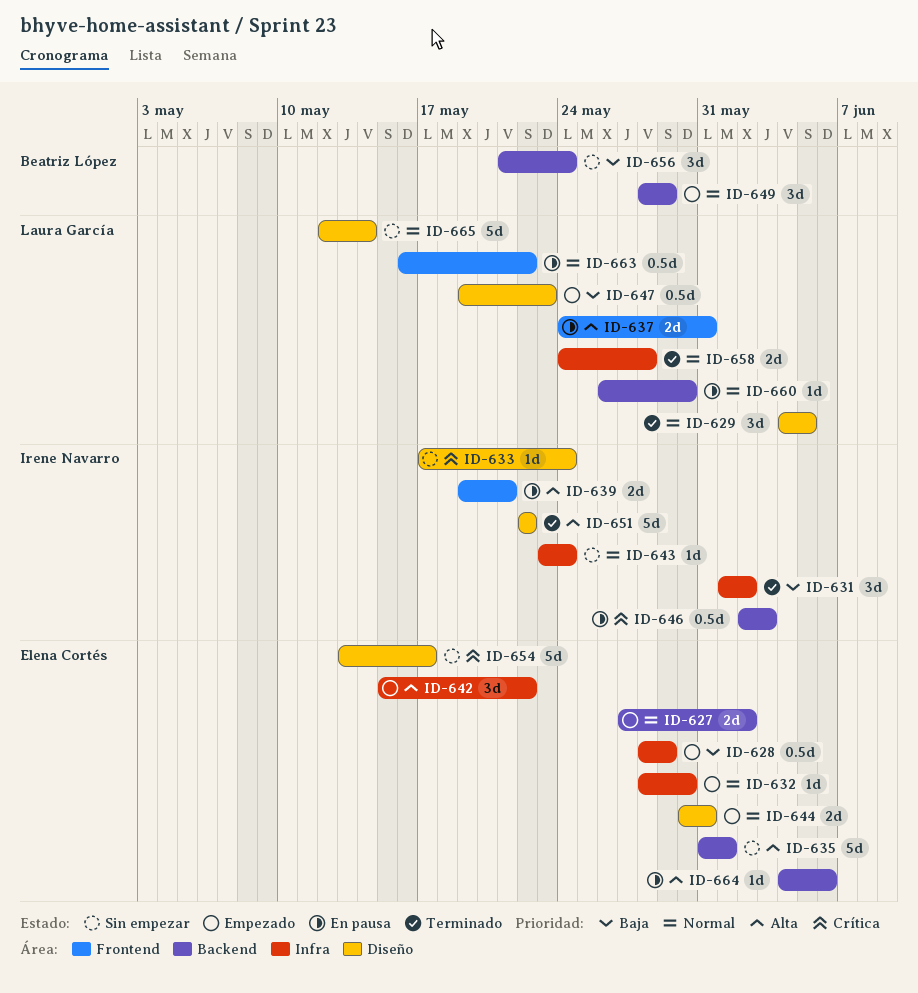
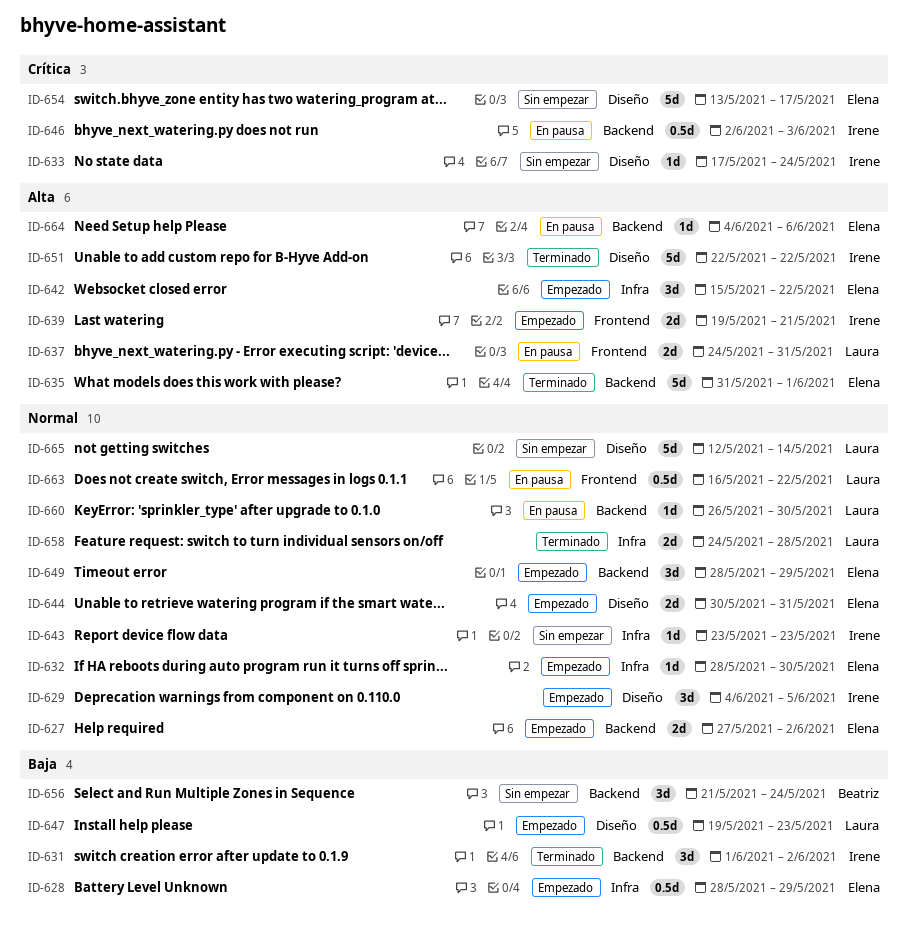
ID-629, status: Terminado -> Empezado
ID-629, owner: Laura García -> Irene Navarro
ID-631, label: Infra -> Backend
ID-635, status: Sin empezar -> Terminado
ID-639, status: En pausa -> Empezado
ID-643, due: May 24 -> May 23
ID-649, owner: Beatriz López -> Elena Cortés

